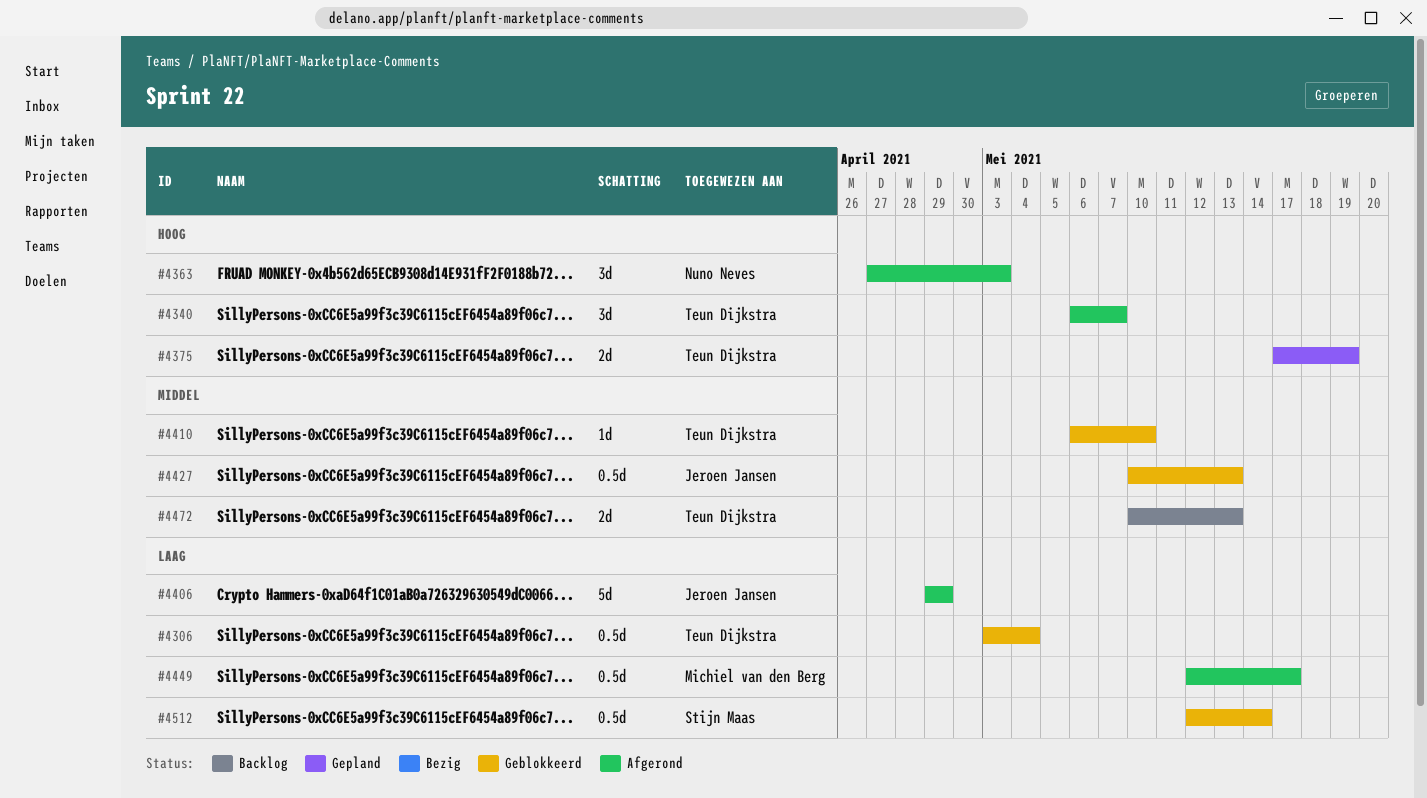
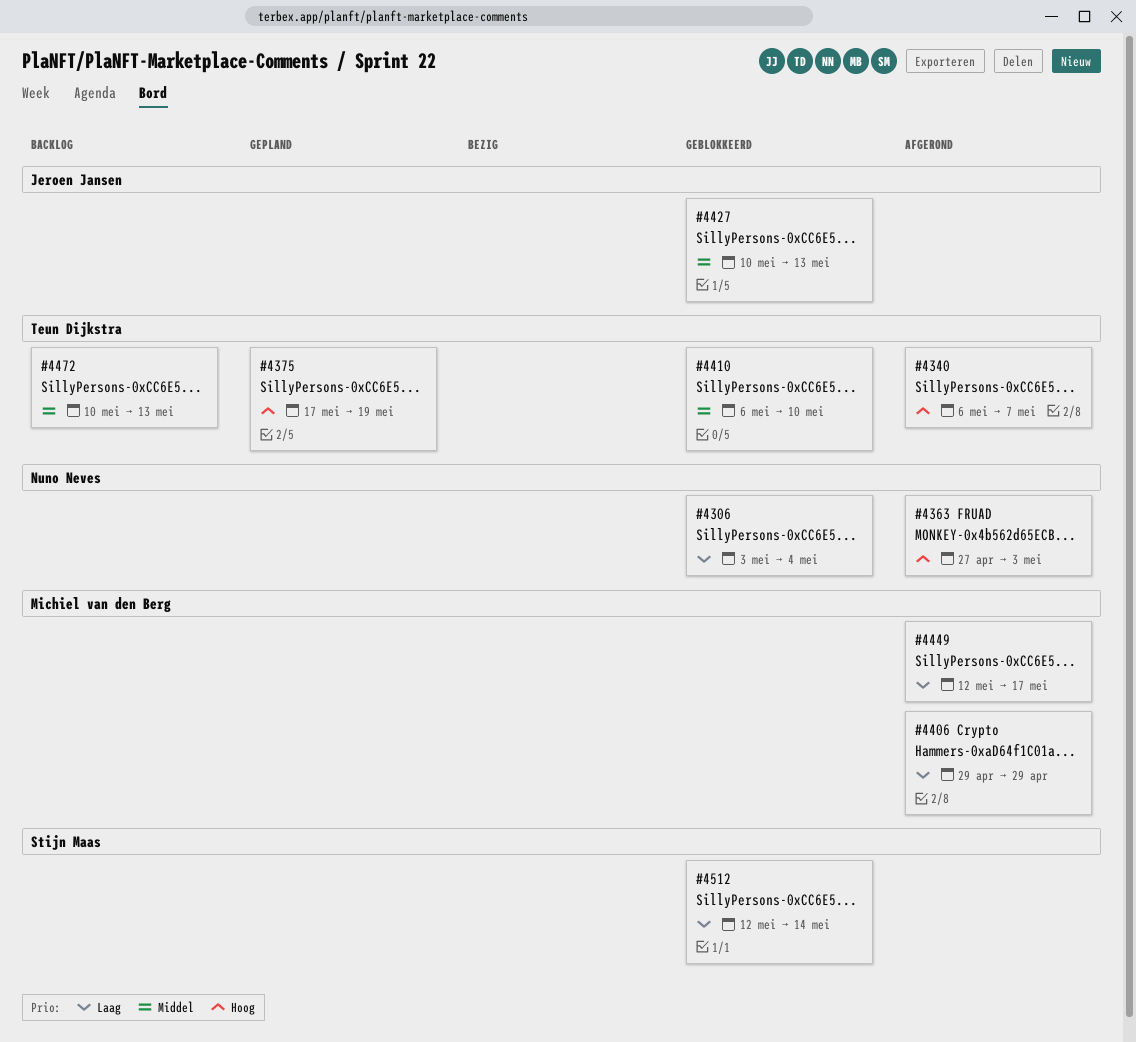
#4306, owner: Teun Dijkstra -> Nuno Neves
#4406, owner: Jeroen Jansen -> Michiel van den Berg

